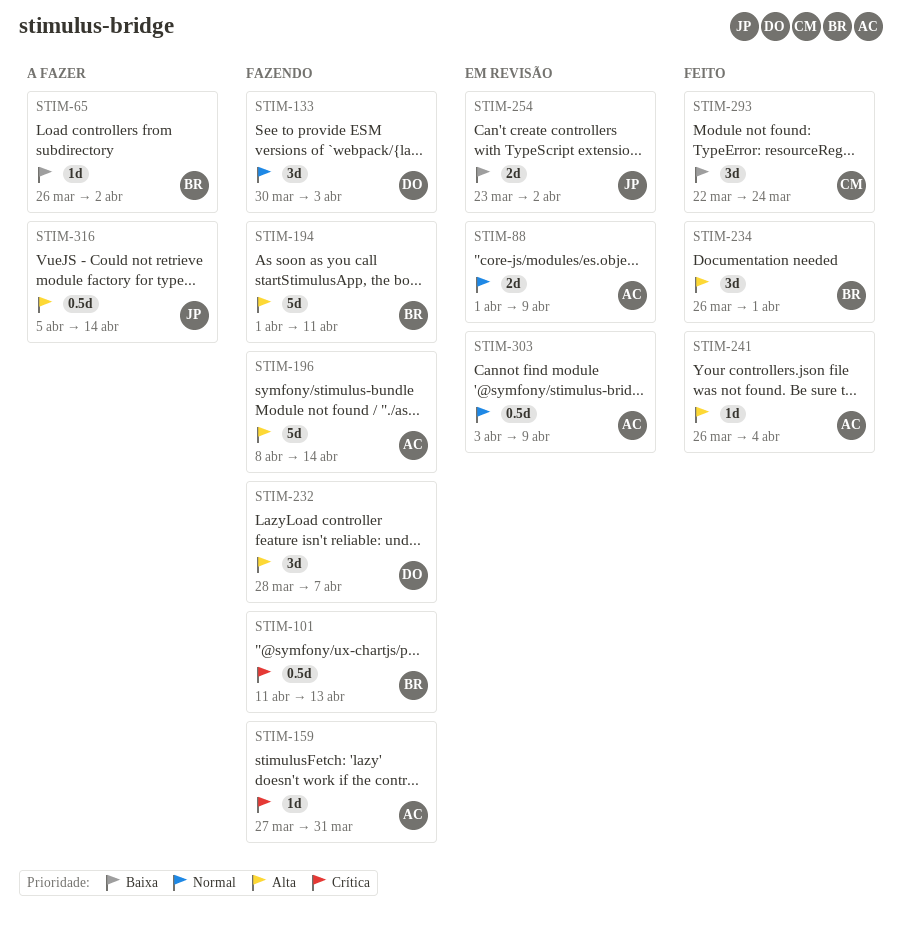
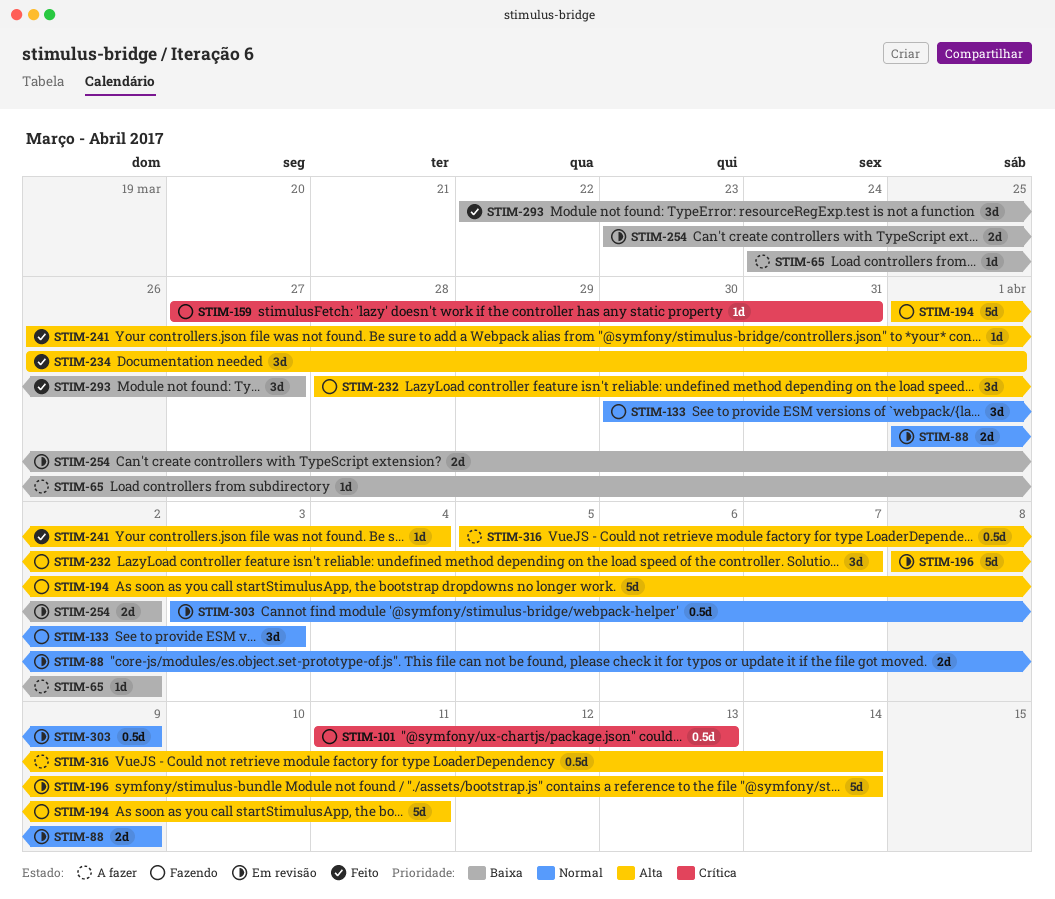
STIM-65, start: Mar 26 -> Mar 24
STIM-196, status: Fazendo -> Em revisão
STIM-293, due: Mar 24 -> Mar 27

